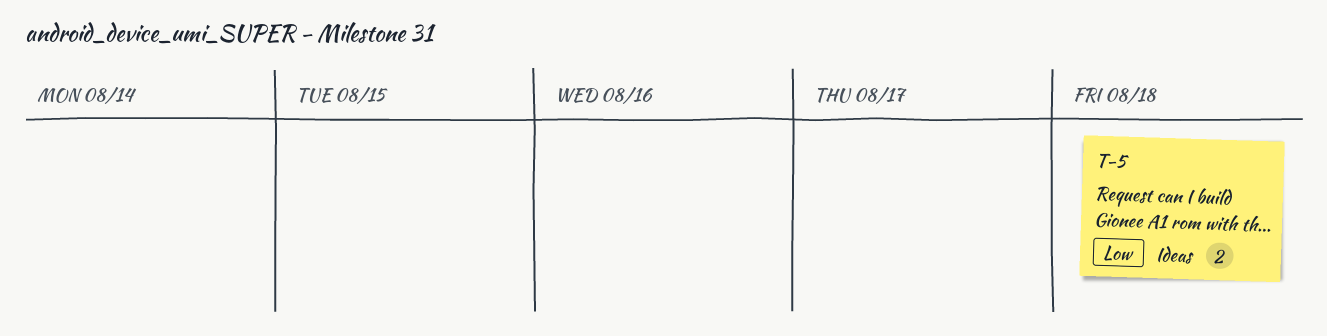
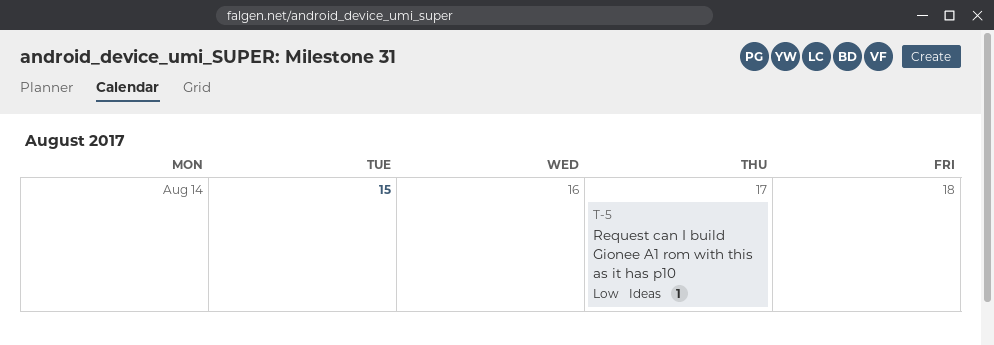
T-5, estimate: 2 -> 1
T-5, due: Aug 18 -> Aug 17

